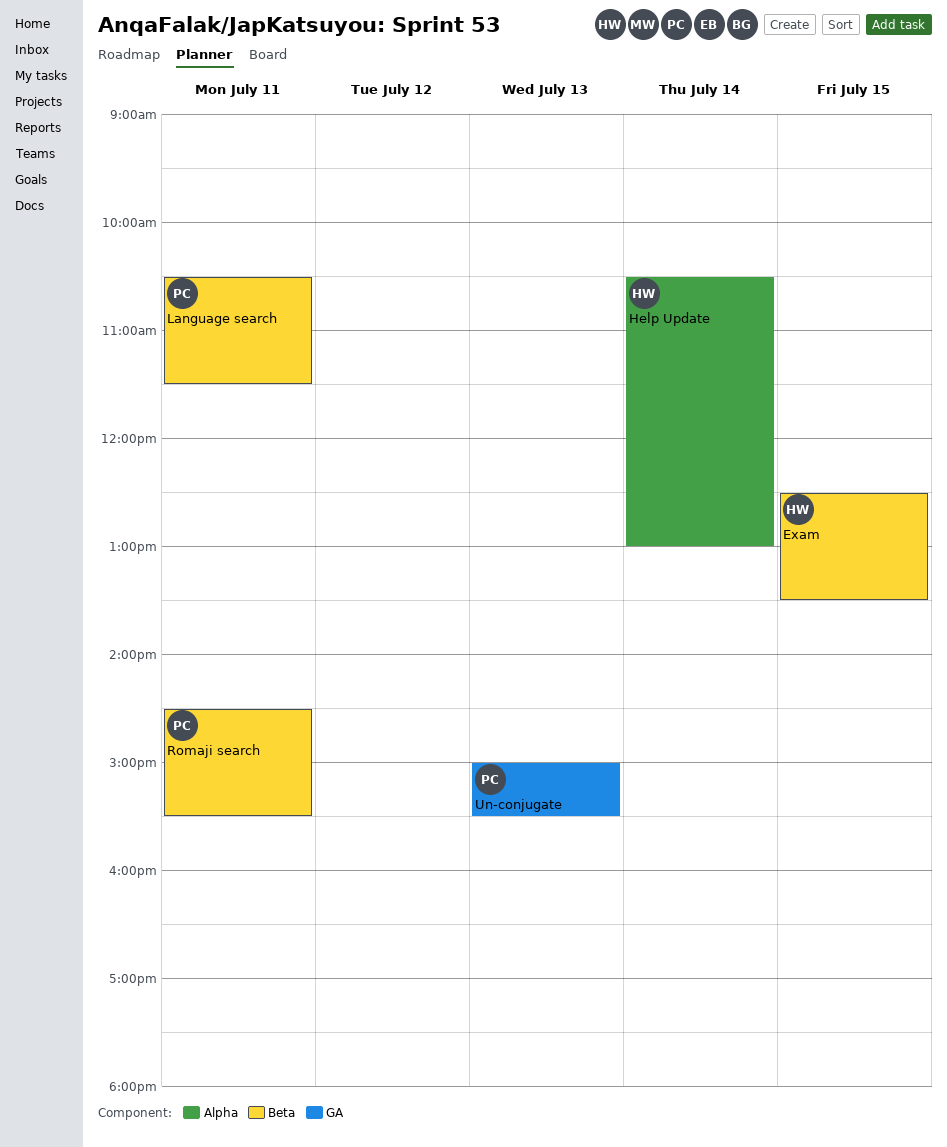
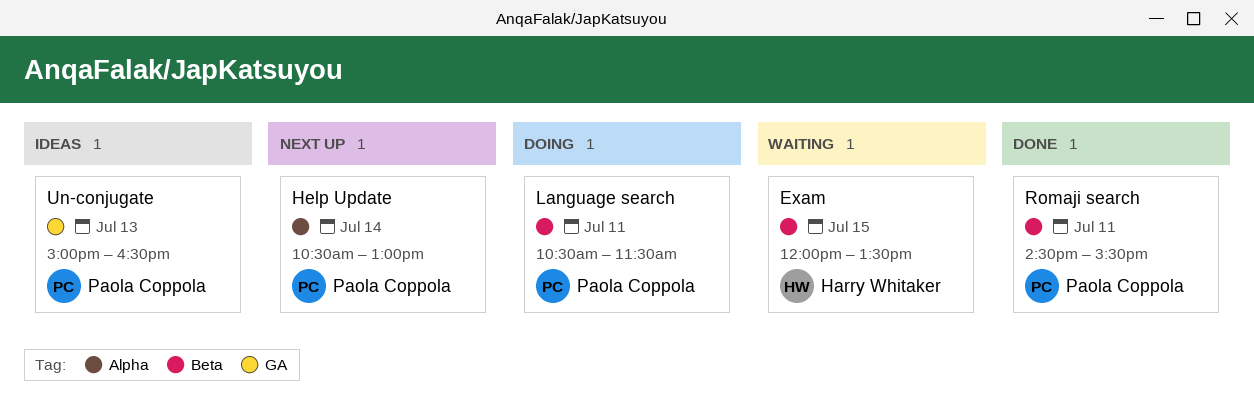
Exam, begins: 12:30 -> 12:00
Help Update, owner: Harry Whitaker -> Paola Coppola
Un-conjugate, ends: 15:30 -> 16:30

